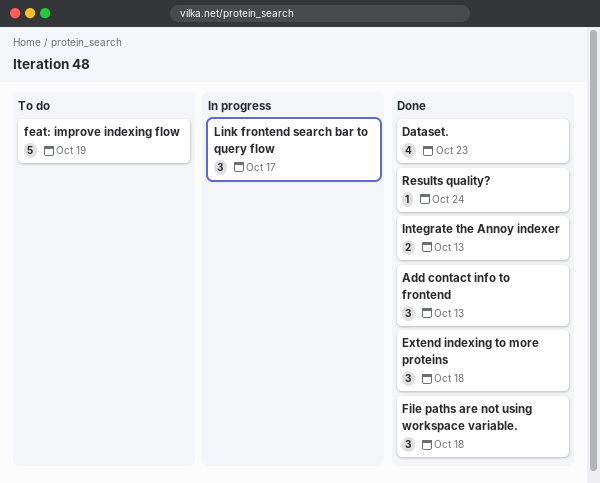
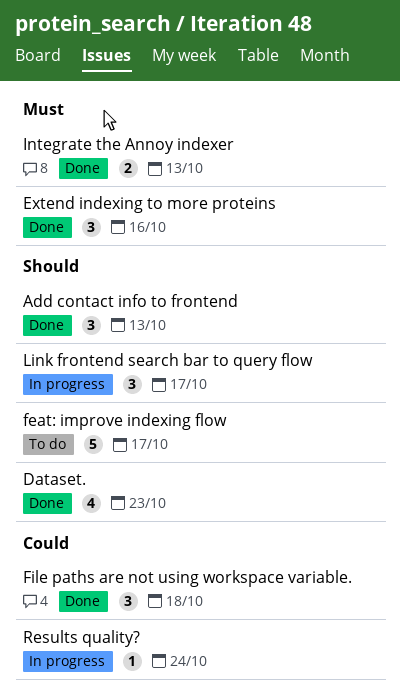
Extend indexing to more proteins, due: Oct 18 -> Oct 16
feat: improve indexing flow, due: Oct 19 -> Oct 17
Results quality?, status: Done -> In progress

